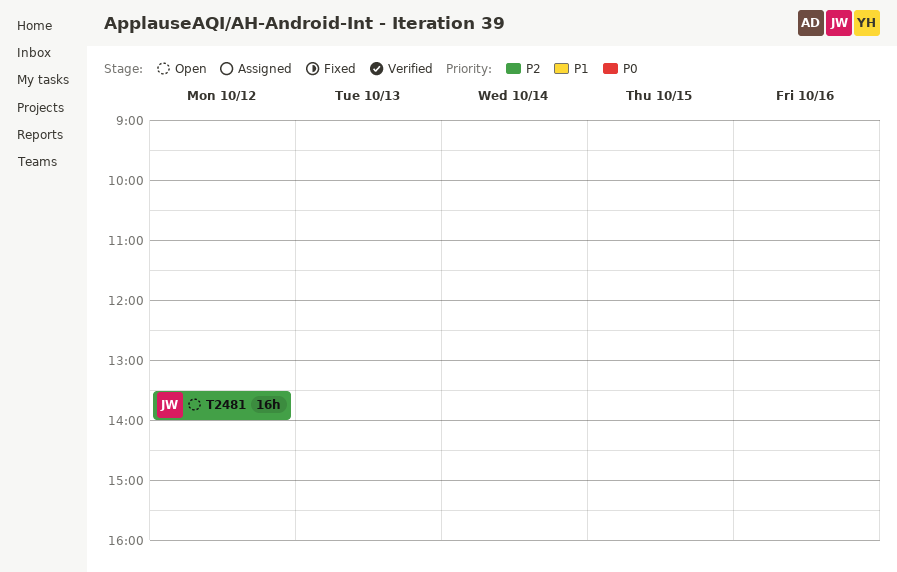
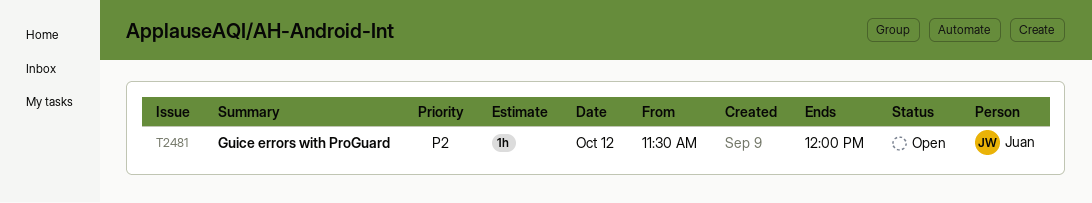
T2481, estimate: 16h -> 1h
T2481, begins: 13:30 -> 11:30
T2481, ends: 14:00 -> 12:00

